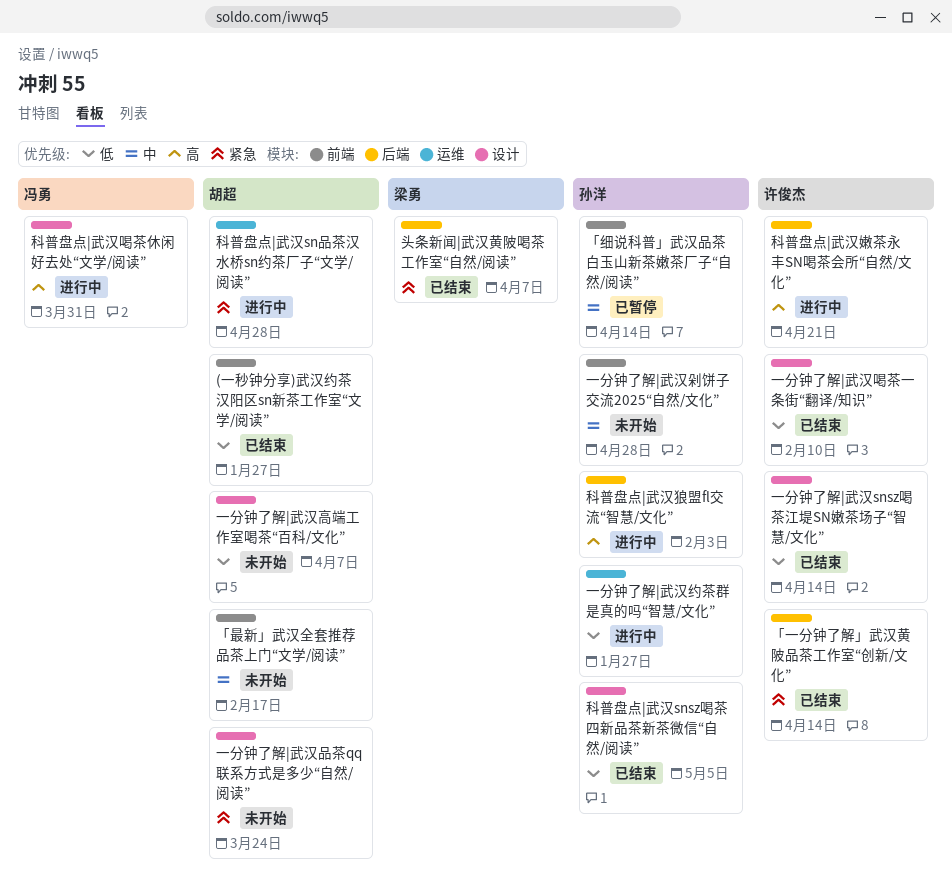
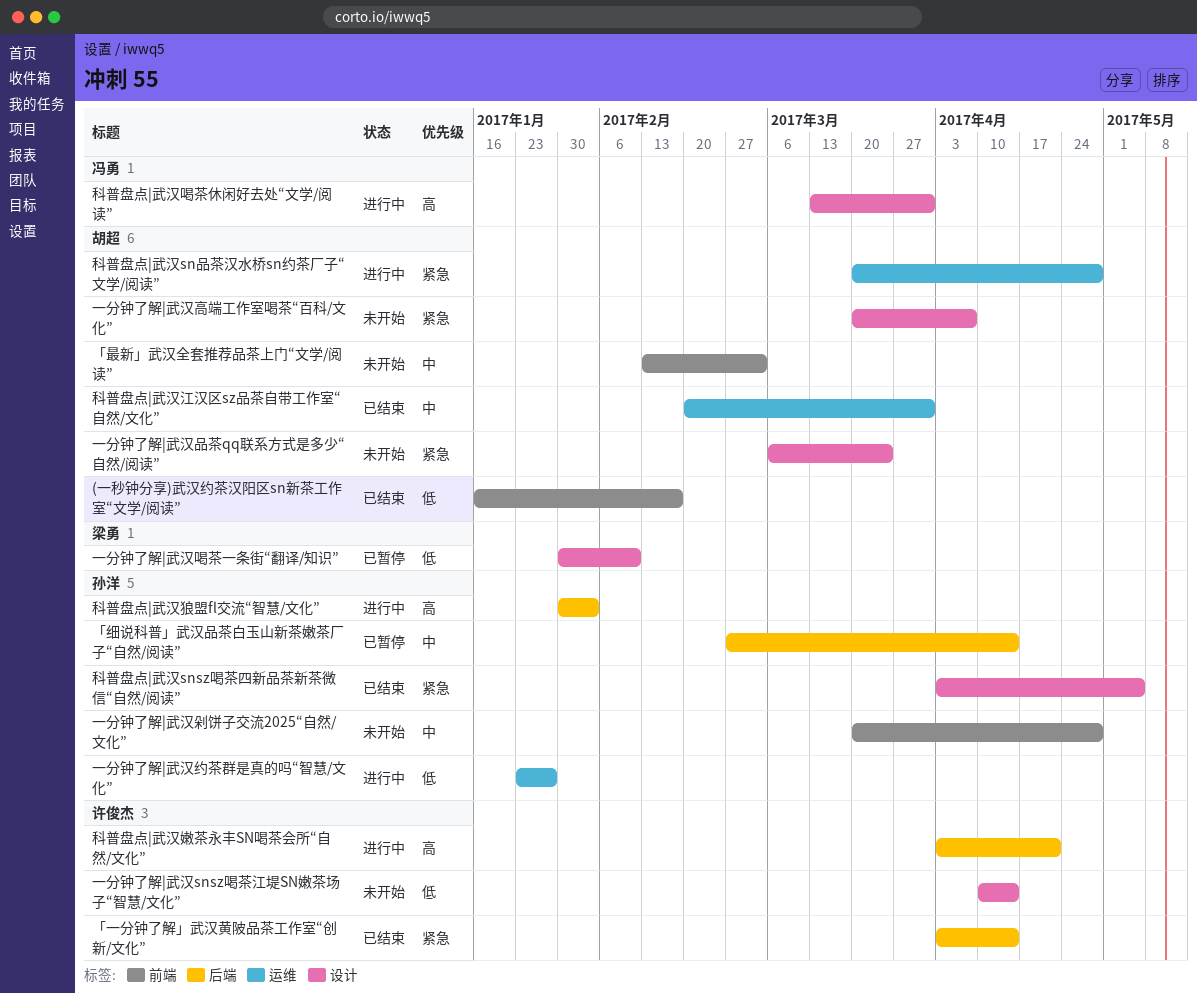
(一秒钟分享)武汉约茶汉阳区sn新茶工作室“文学/阅读”, due: Jan 27 -> Feb 17
「最新」武汉全套推荐品茶上门“文学/阅读”, due: Feb 17 -> Mar 3
「细说科普」武汉品茶白玉山新茶嫩茶厂子“自然/阅读”, label: 前端 -> 后端
一分钟了解|武汉snsz喝茶江堤SN嫩茶场子“智慧/文化”, status: 已结束 -> 未开始
一分钟了解|武汉喝茶一条街“翻译/知识”, status: 已结束 -> 已暂停
一分钟了解|武汉喝茶一条街“翻译/知识”, owner: 许俊杰 -> 梁勇
一分钟了解|武汉高端工作室喝茶“百科/文化”, priority: 低 -> 紧急
头条新闻|武汉黄陂喝茶工作室“自然/阅读”: present -> none
科普盘点|武汉snsz喝茶四新品茶新茶微信“自然/阅读”, priority: 低 -> 紧急
科普盘点|武汉江汉区sz品茶自带工作室“自然/文化”: none -> present

